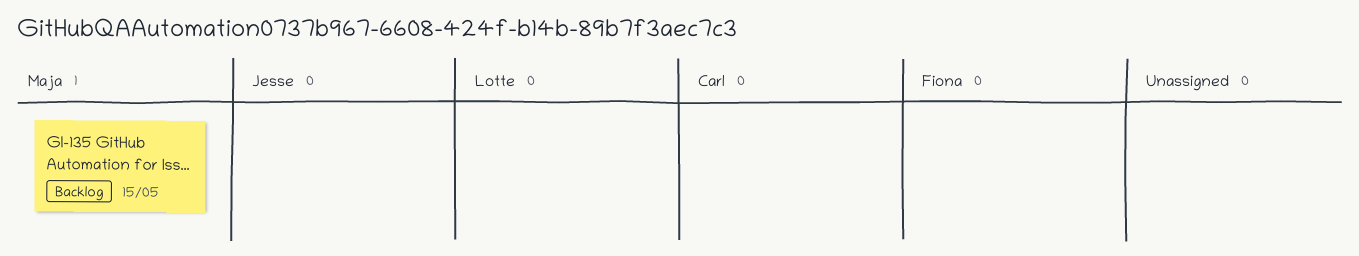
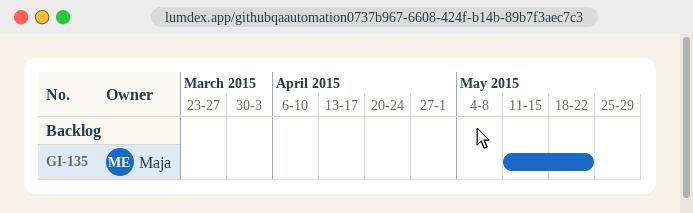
GI-135, due: May 15 -> May 22

